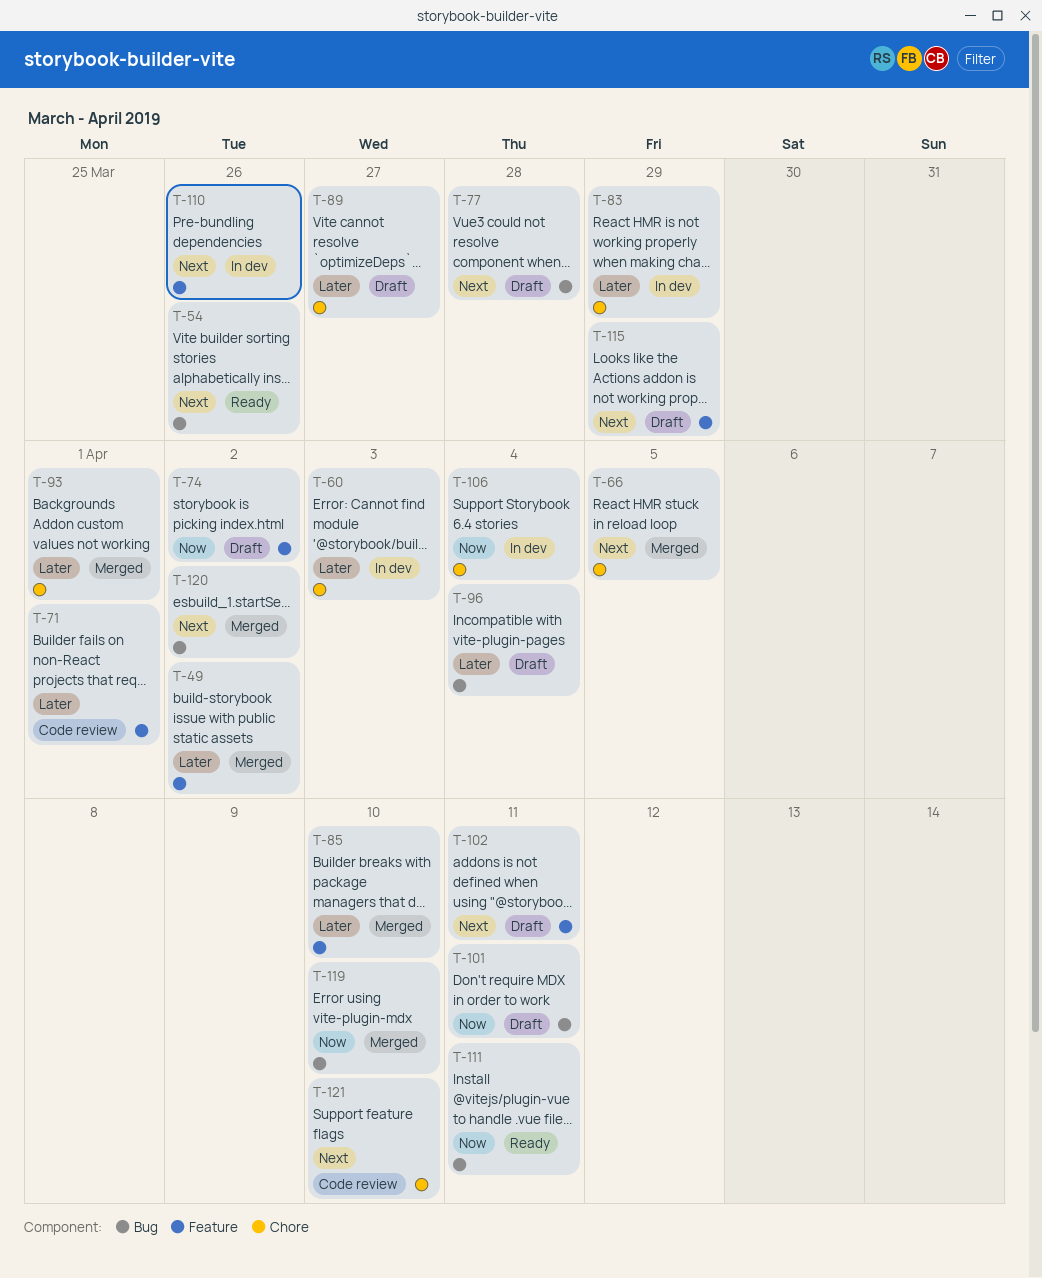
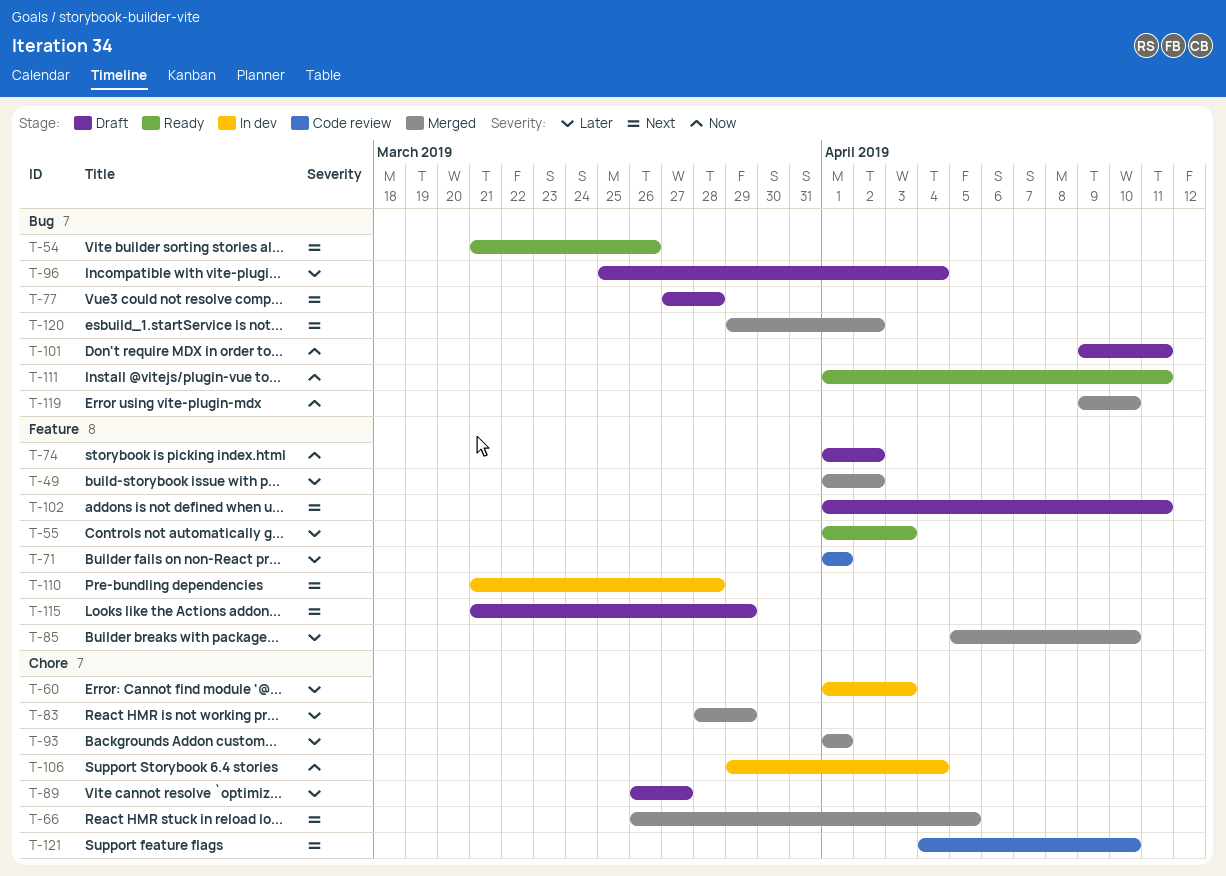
T-55: none -> present
T-83, status: In dev -> Merged
T-110, due: Mar 26 -> Mar 28

